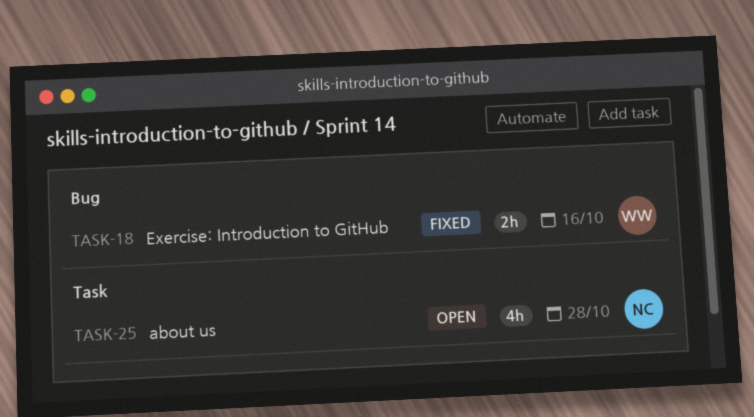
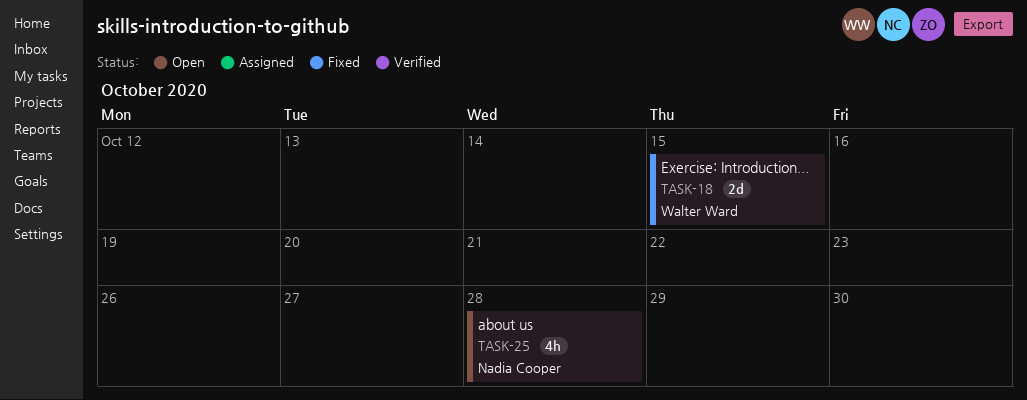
TASK-18, estimate: 2h -> 2d
TASK-18, due: Oct 16 -> Oct 15

